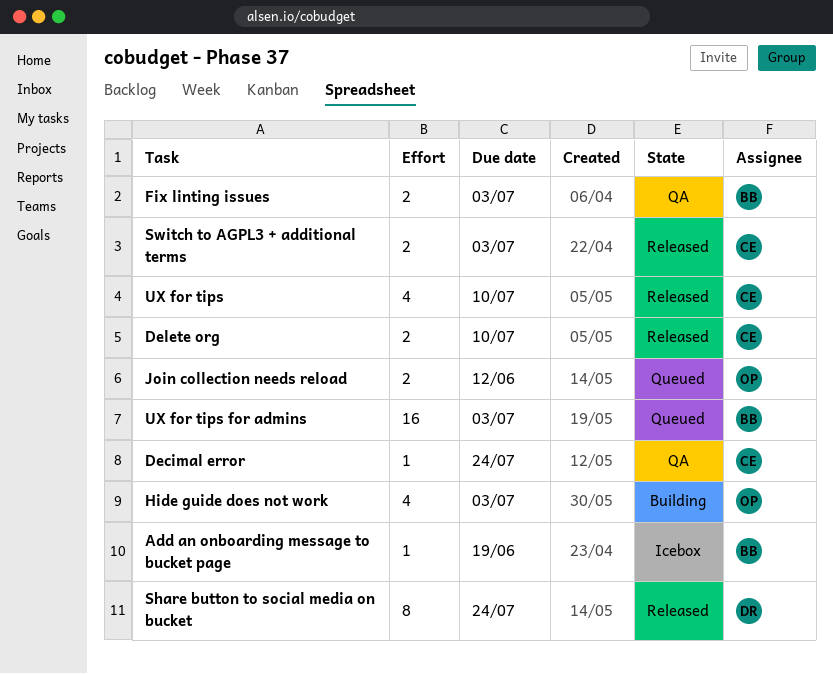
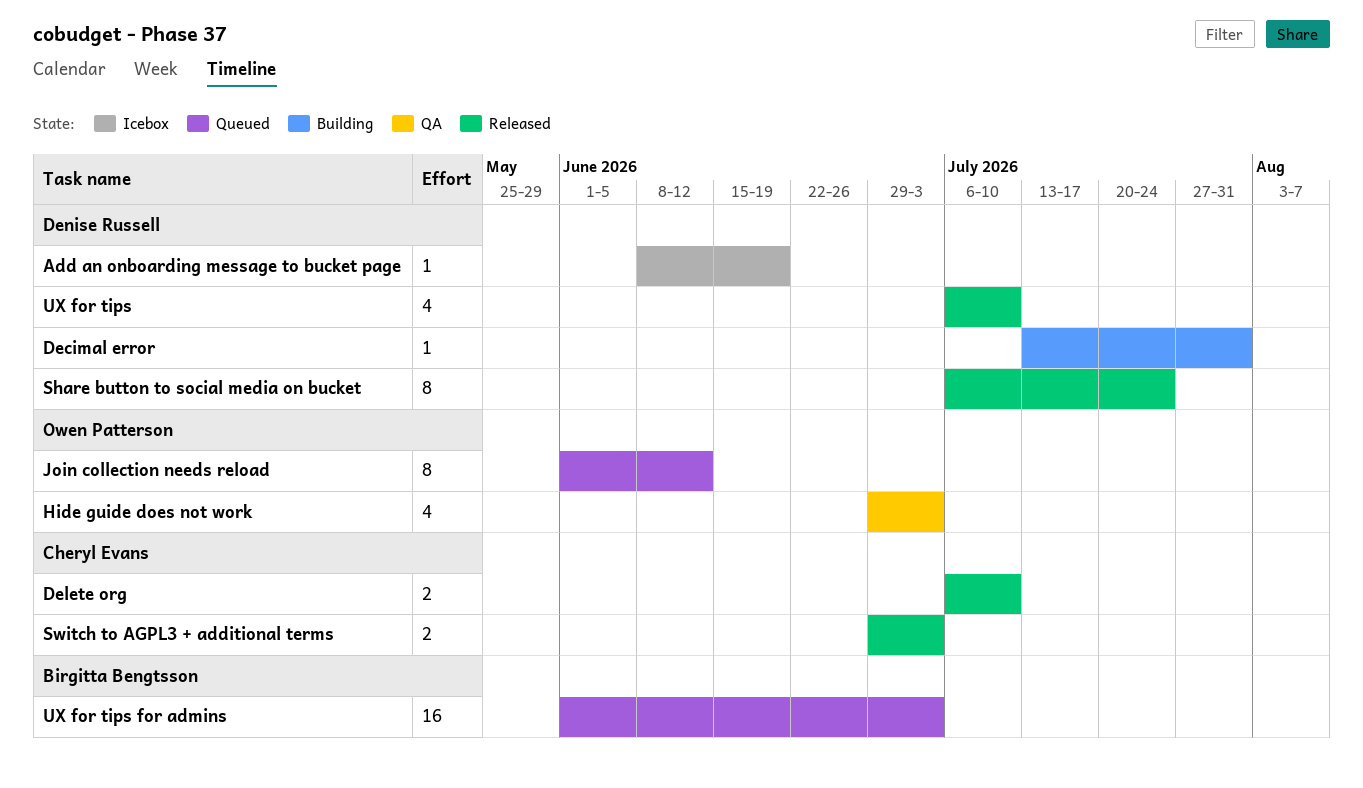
Add an onboarding message to bucket page, owner: Birgitta Bengtsson -> Denise Russell
Decimal error, status: QA -> Building
Decimal error, owner: Cheryl Evans -> Denise Russell
Decimal error, due: Jul 24 -> Jul 31
Fix linting issues: present -> none
Hide guide does not work, status: Building -> QA
Join collection needs reload, estimate: 2 -> 8
UX for tips, owner: Cheryl Evans -> Denise Russell

